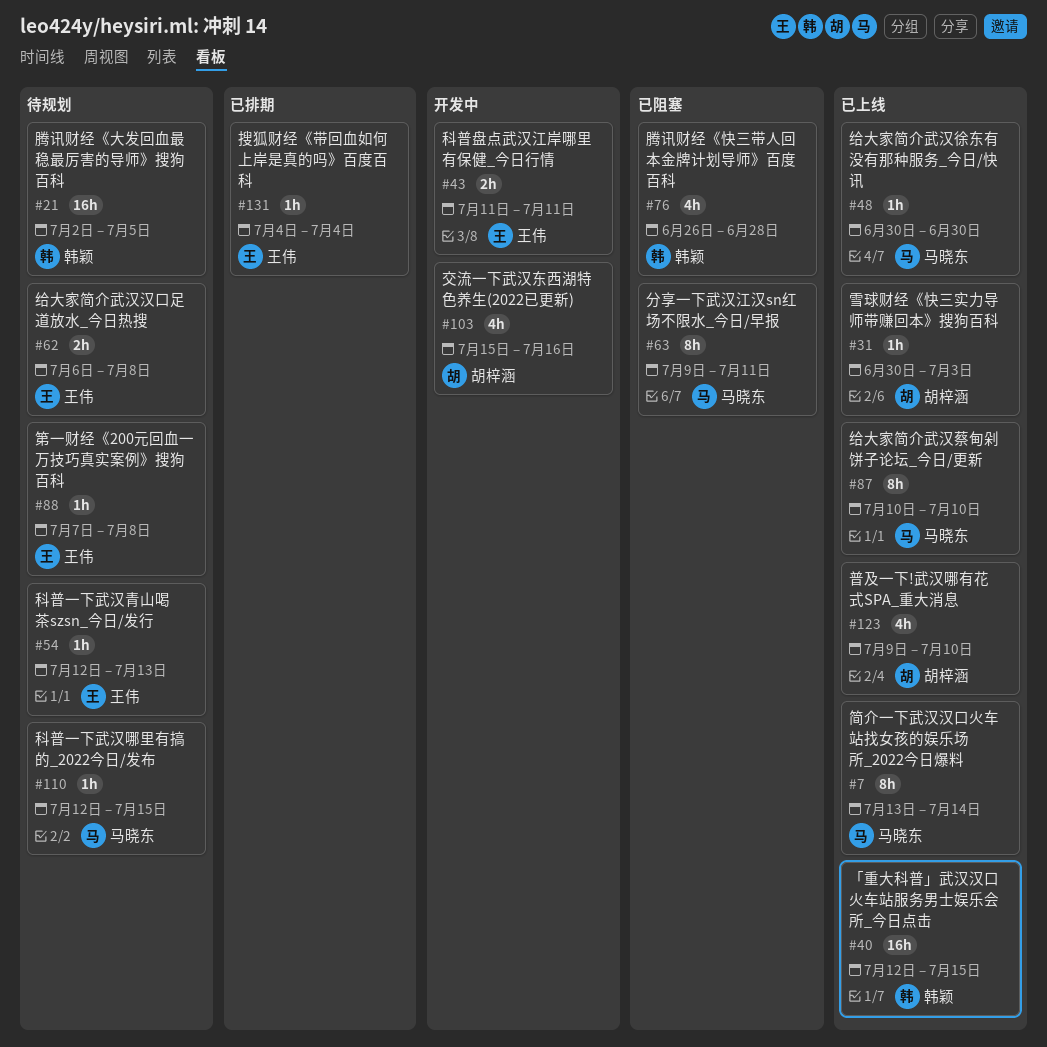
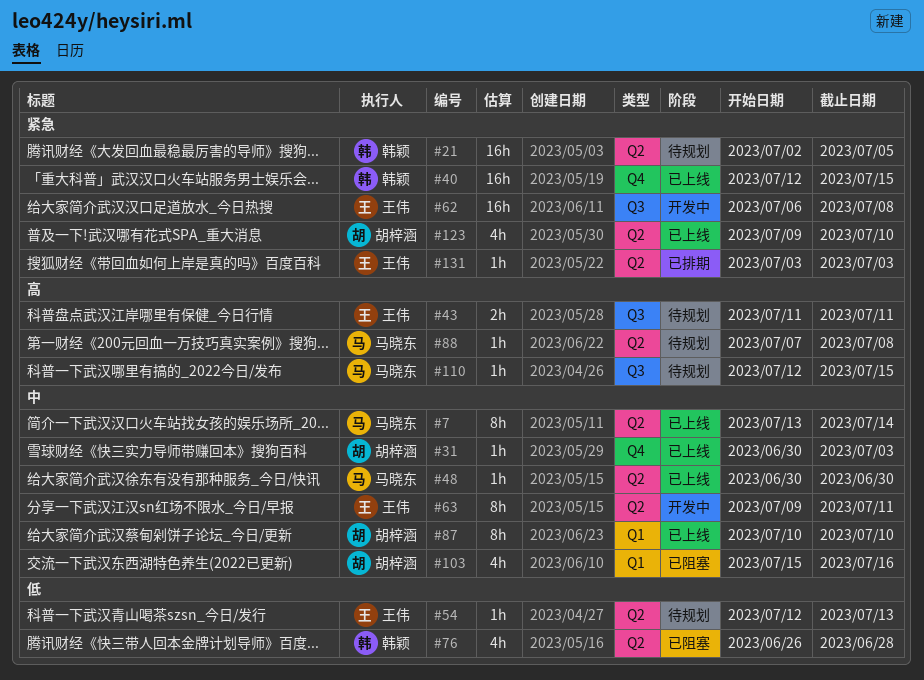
#43, status: 开发中 -> 待规划
#62, status: 待规划 -> 开发中
#62, estimate: 2h -> 16h
#63, status: 已阻塞 -> 开发中
#63, owner: 马晓东 -> 王伟
#87, owner: 马晓东 -> 胡梓涵
#88, owner: 王伟 -> 马晓东
#103, status: 开发中 -> 已阻塞
#131, start: Jul 4 -> Jul 3
#131, due: Jul 4 -> Jul 3

